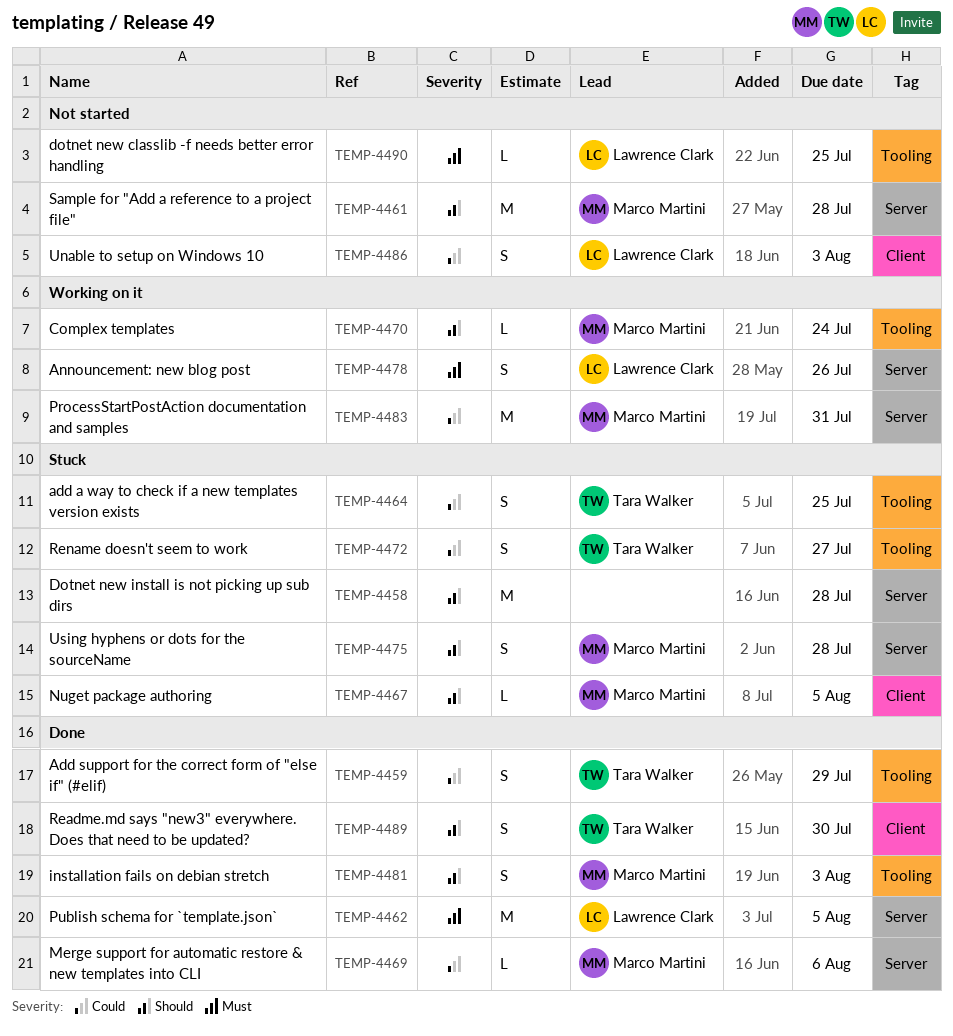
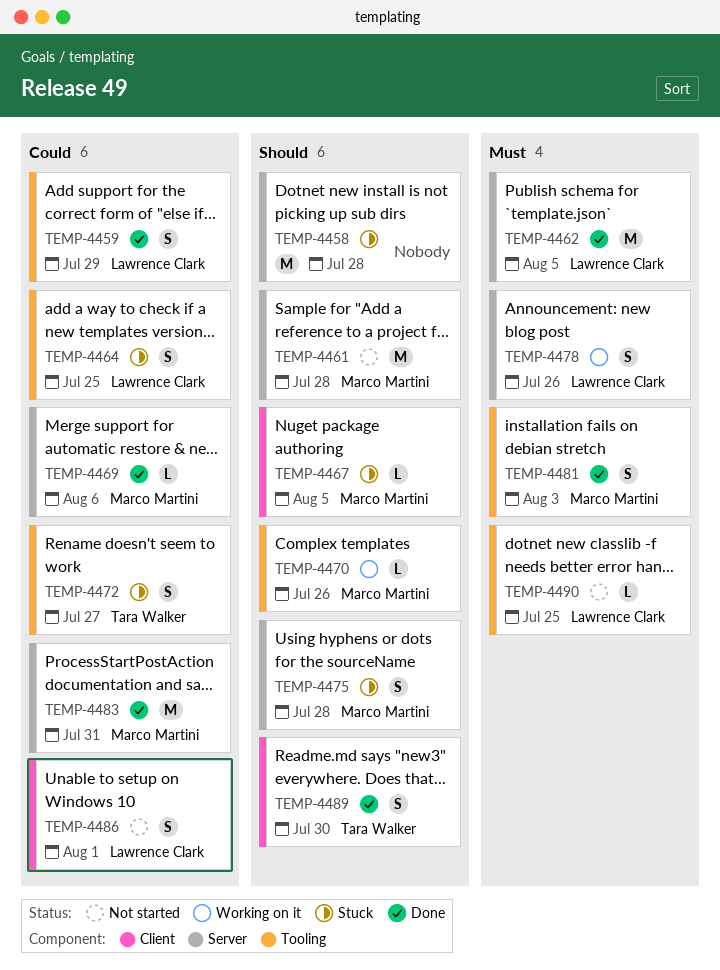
TEMP-4459, owner: Tara Walker -> Lawrence Clark
TEMP-4464, owner: Tara Walker -> Lawrence Clark
TEMP-4470, due: Jul 24 -> Jul 26
TEMP-4481, priority: Should -> Must
TEMP-4483, status: Working on it -> Done
TEMP-4486, due: Aug 3 -> Aug 1

